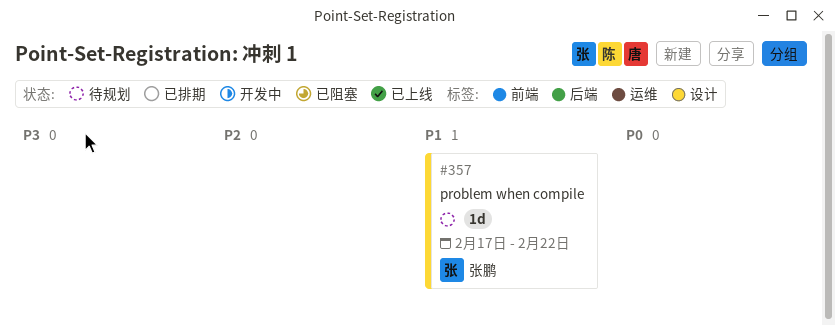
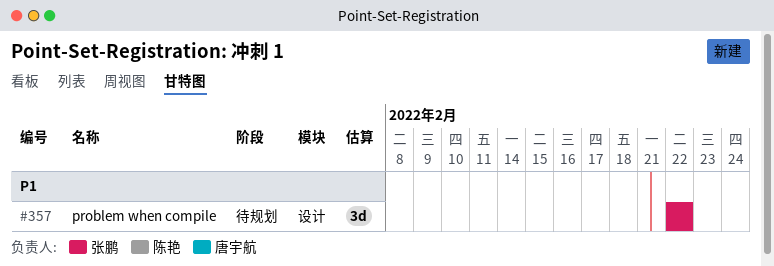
#357, estimate: 1d -> 3d
#357, start: Feb 17 -> Feb 22

